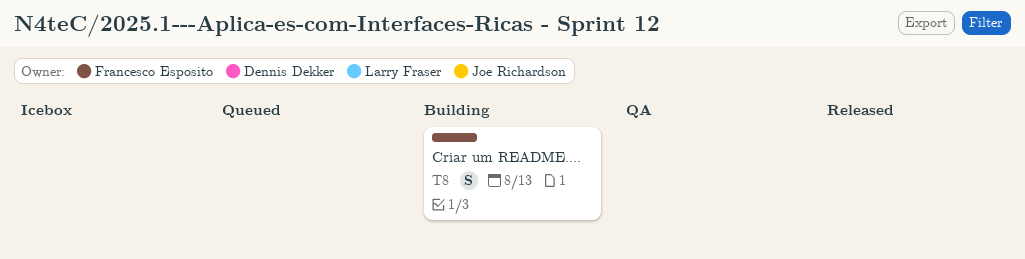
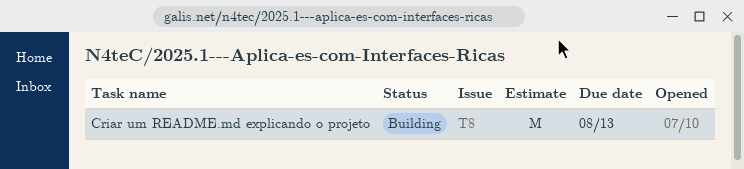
T8, estimate: S -> M

